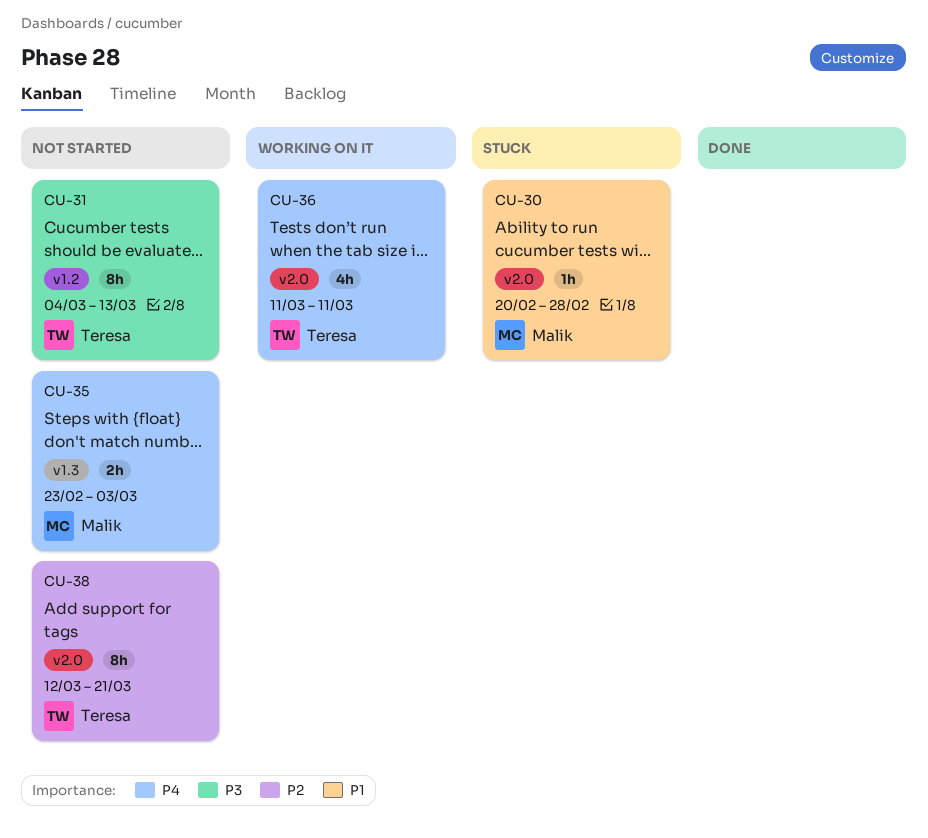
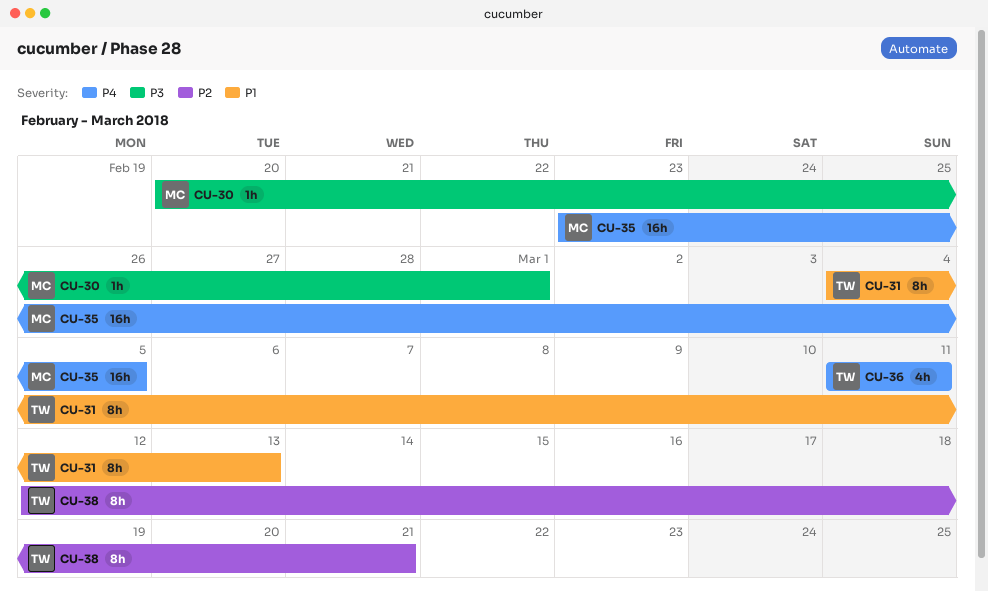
CU-30, priority: P1 -> P3
CU-30, due: Feb 28 -> Mar 1
CU-31, priority: P3 -> P1
CU-35, estimate: 2h -> 16h
CU-35, due: Mar 3 -> Mar 5

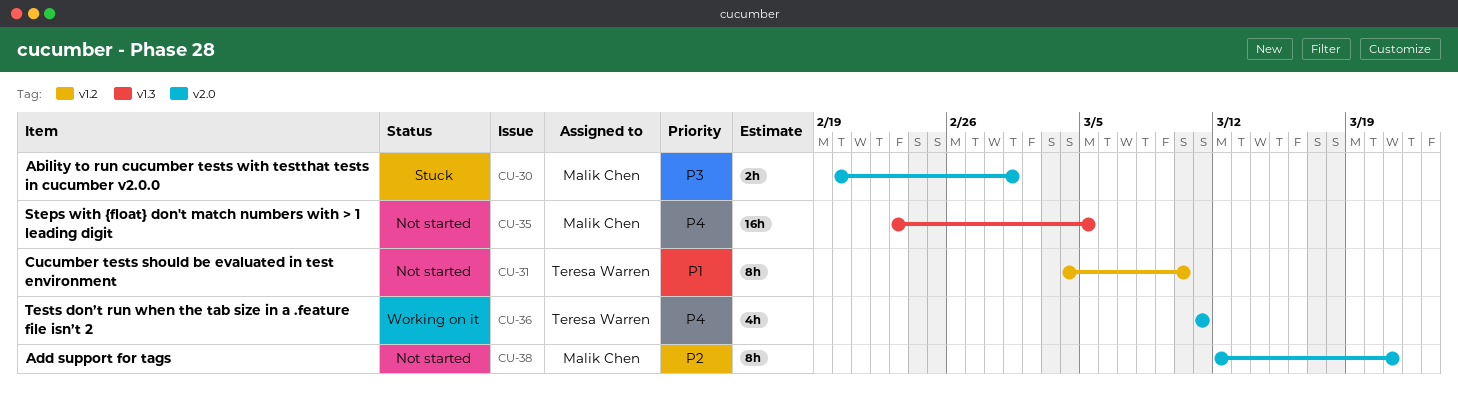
CU-30, estimate: 1h -> 2h
CU-31, due: Mar 13 -> Mar 10
CU-38, owner: Teresa Warren -> Malik Chen

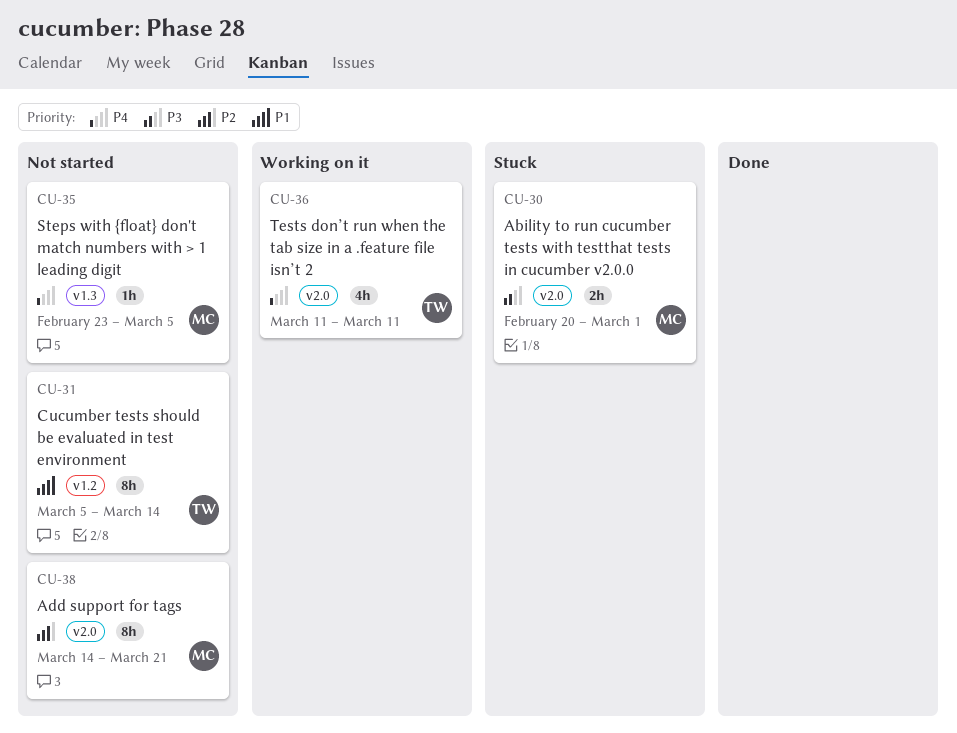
CU-31, start: Mar 4 -> Mar 5
CU-31, due: Mar 10 -> Mar 14
CU-35, estimate: 16h -> 1h
CU-38, start: Mar 12 -> Mar 14

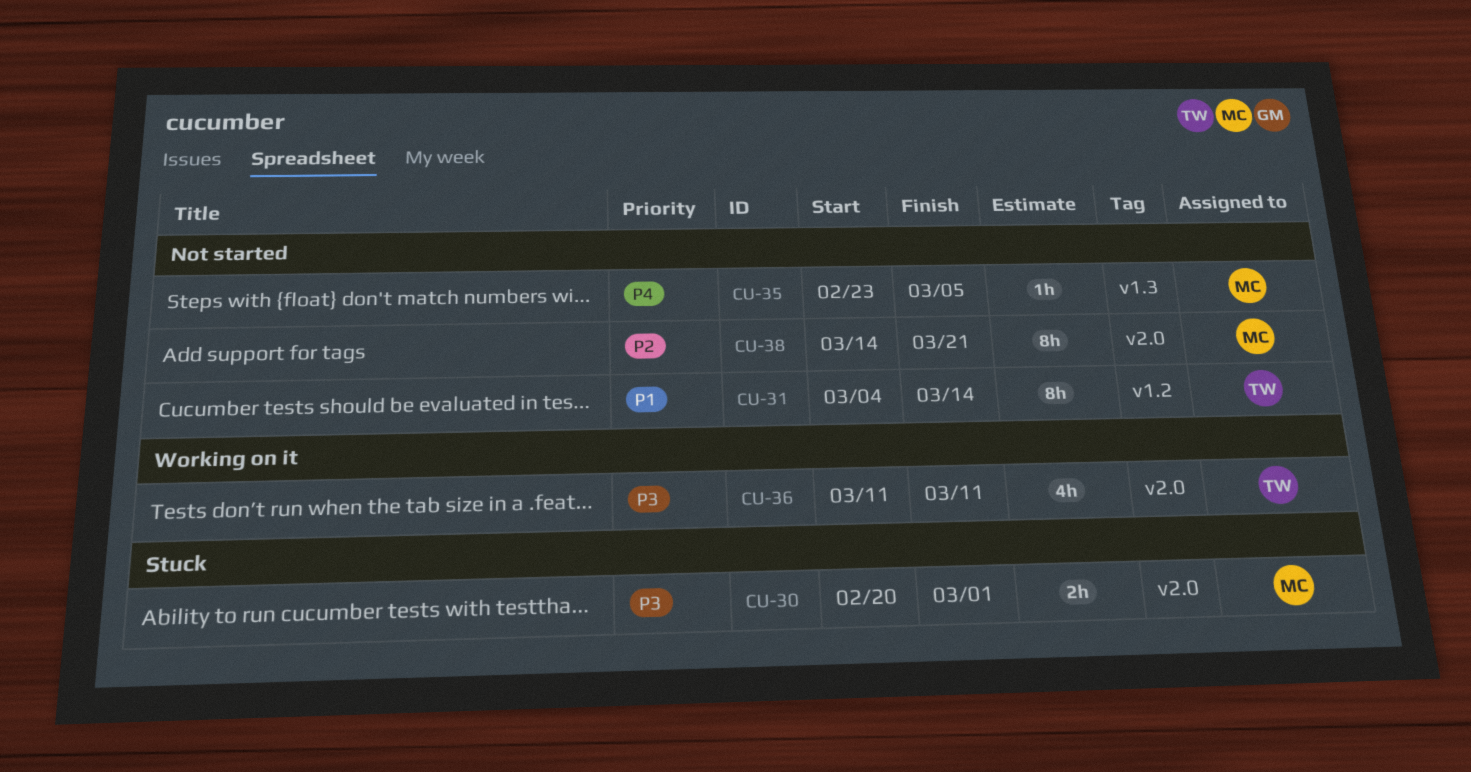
CU-31, start: Mar 5 -> Mar 4
CU-36, priority: P4 -> P3

